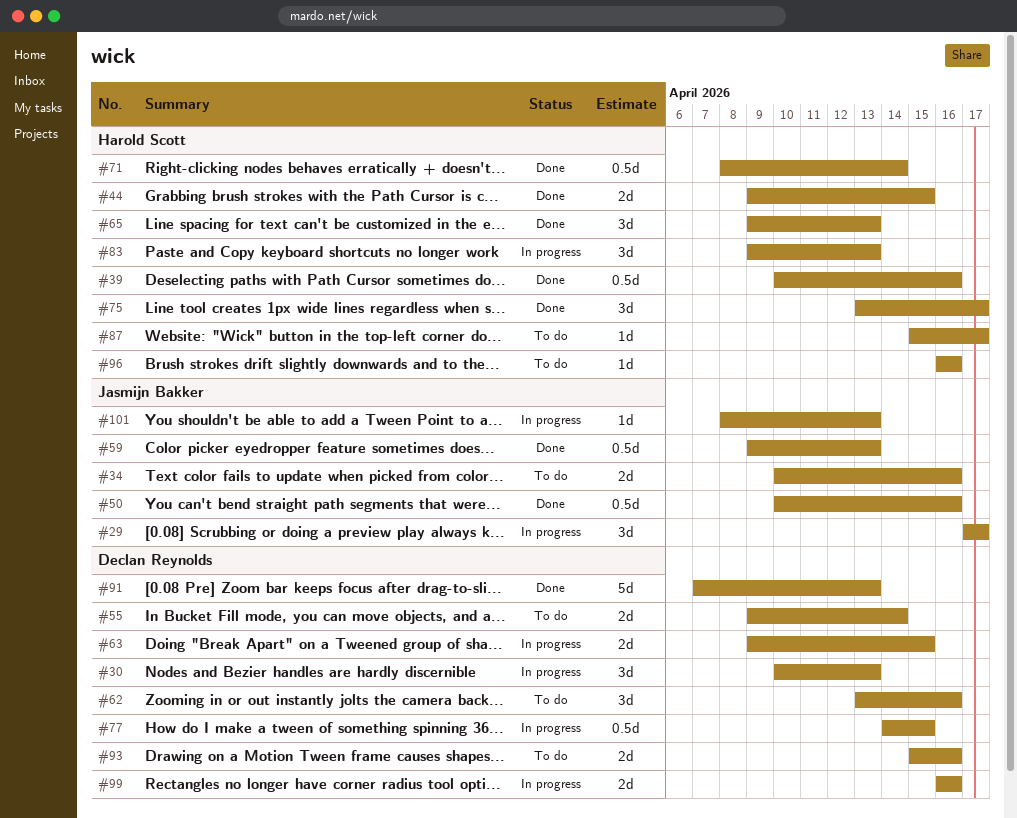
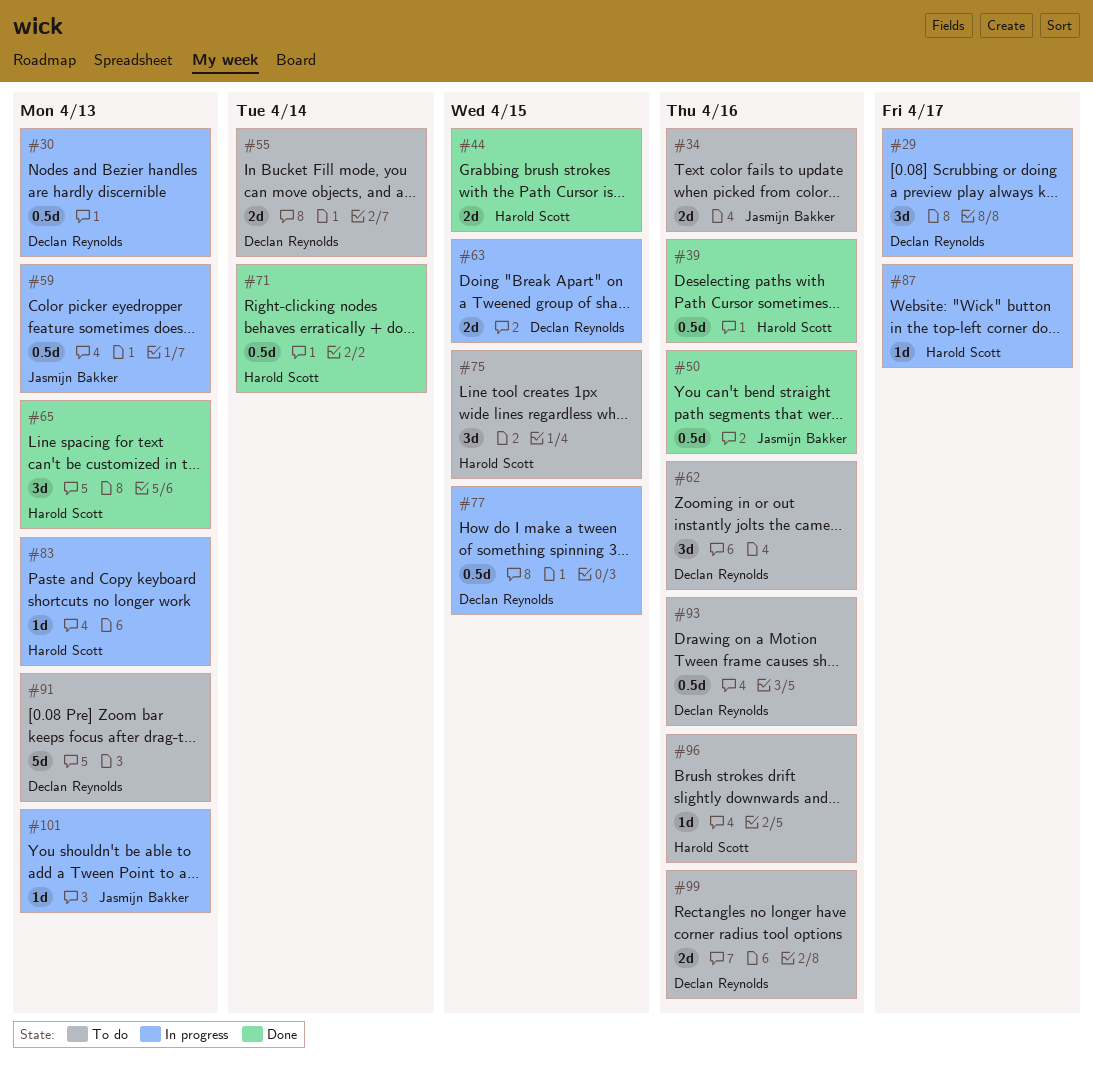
#29, owner: Jasmijn Bakker -> Declan Reynolds
#30, estimate: 3d -> 0.5d
#59, status: Done -> In progress
#75, status: Done -> To do
#75, due: Apr 17 -> Apr 15
#83, estimate: 3d -> 1d
#87, status: To do -> In progress
#91, status: Done -> To do
#93, estimate: 2d -> 0.5d
#99, status: In progress -> To do

